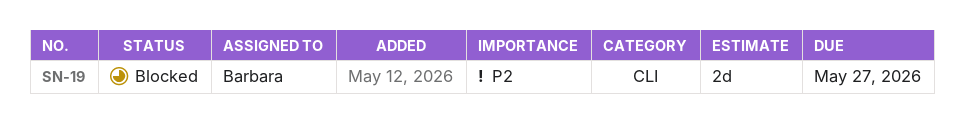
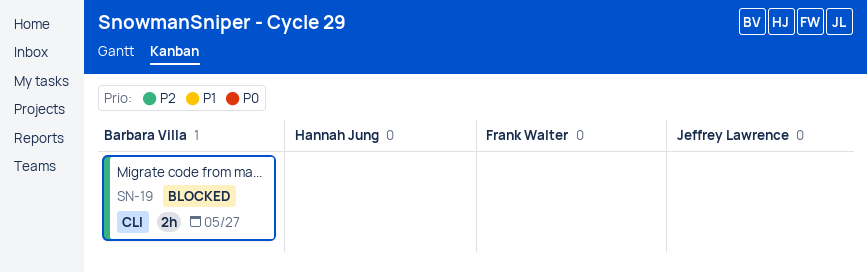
SN-19, estimate: 2d -> 2h

